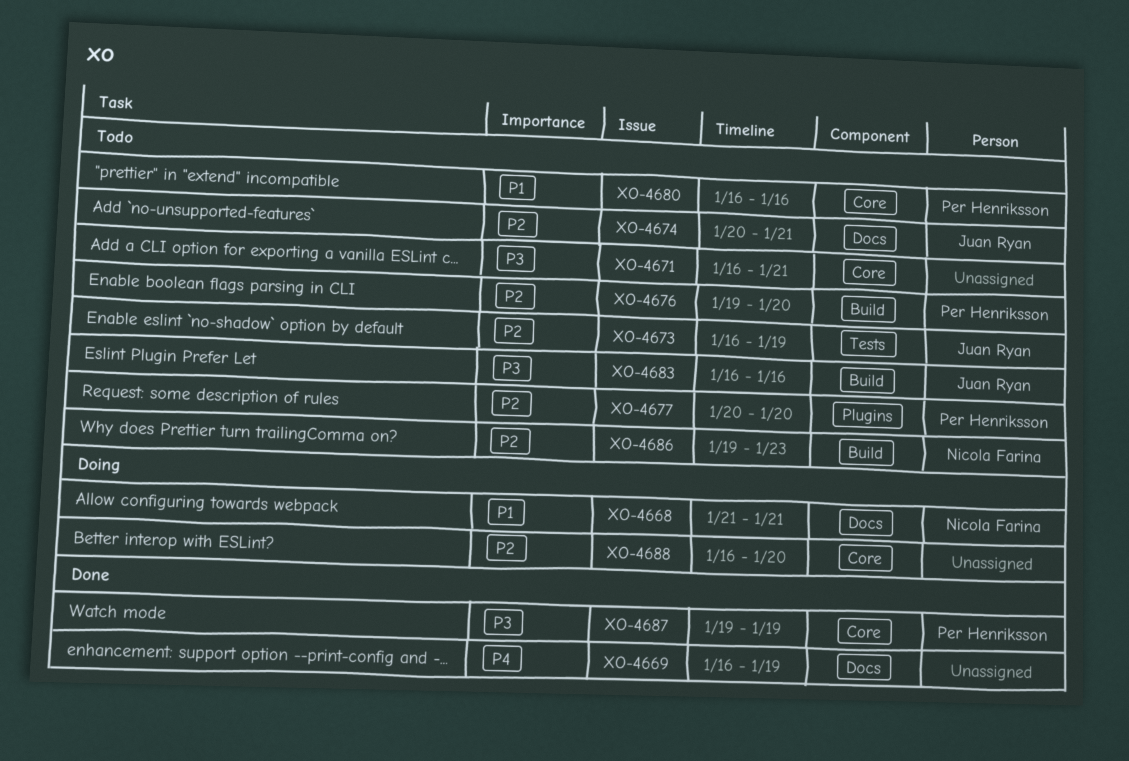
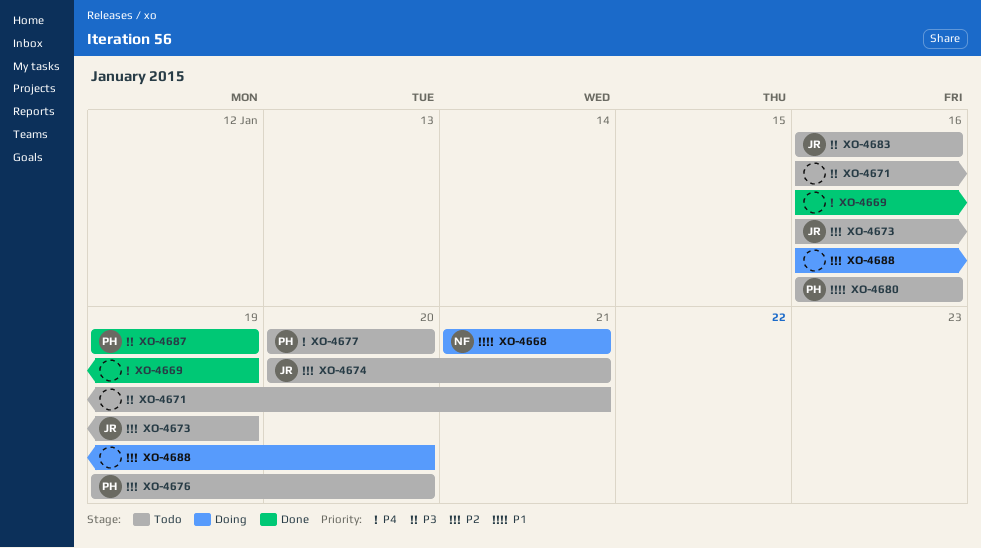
XO-4677, priority: P2 -> P4
XO-4686: present -> none

